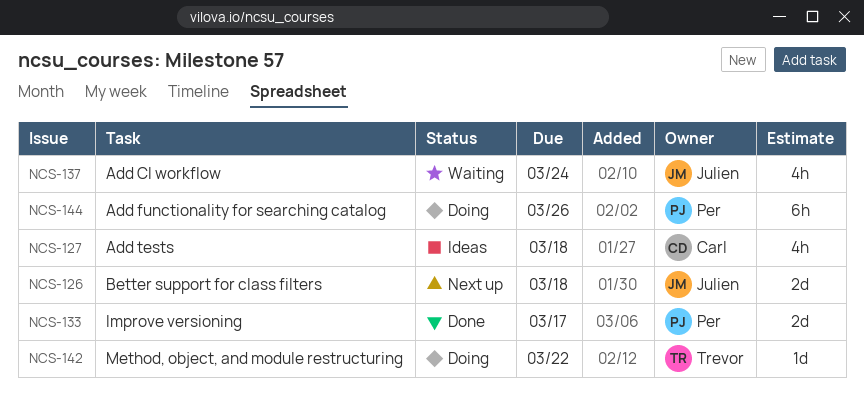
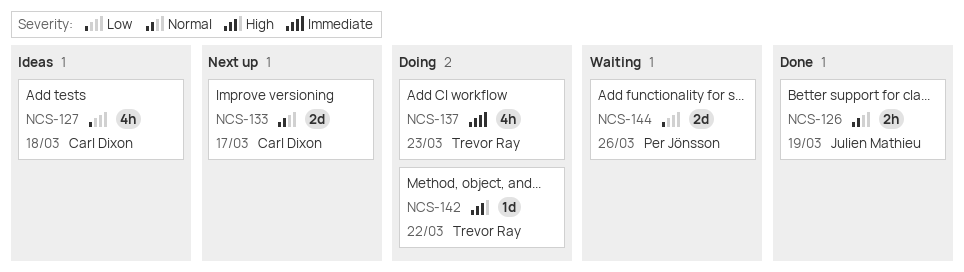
NCS-126, status: Next up -> Done
NCS-126, estimate: 2d -> 2h
NCS-126, due: Mar 18 -> Mar 19
NCS-133, status: Done -> Next up
NCS-133, owner: Per Jönsson -> Carl Dixon
NCS-137, status: Waiting -> Doing
NCS-137, owner: Julien Mathieu -> Trevor Ray
NCS-137, due: Mar 24 -> Mar 23
NCS-144, status: Doing -> Waiting
NCS-144, estimate: 6h -> 2d

